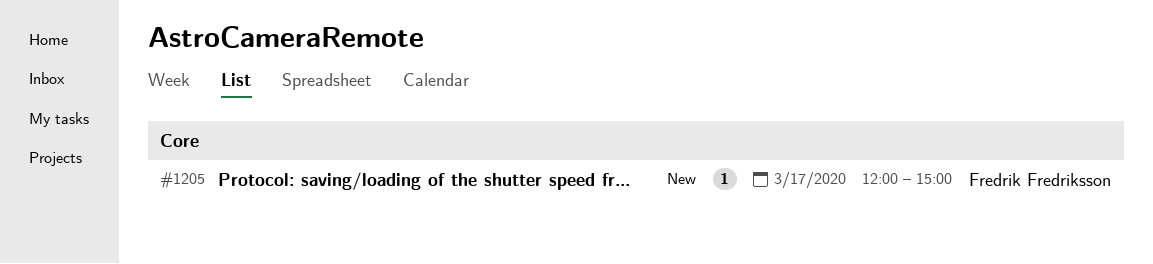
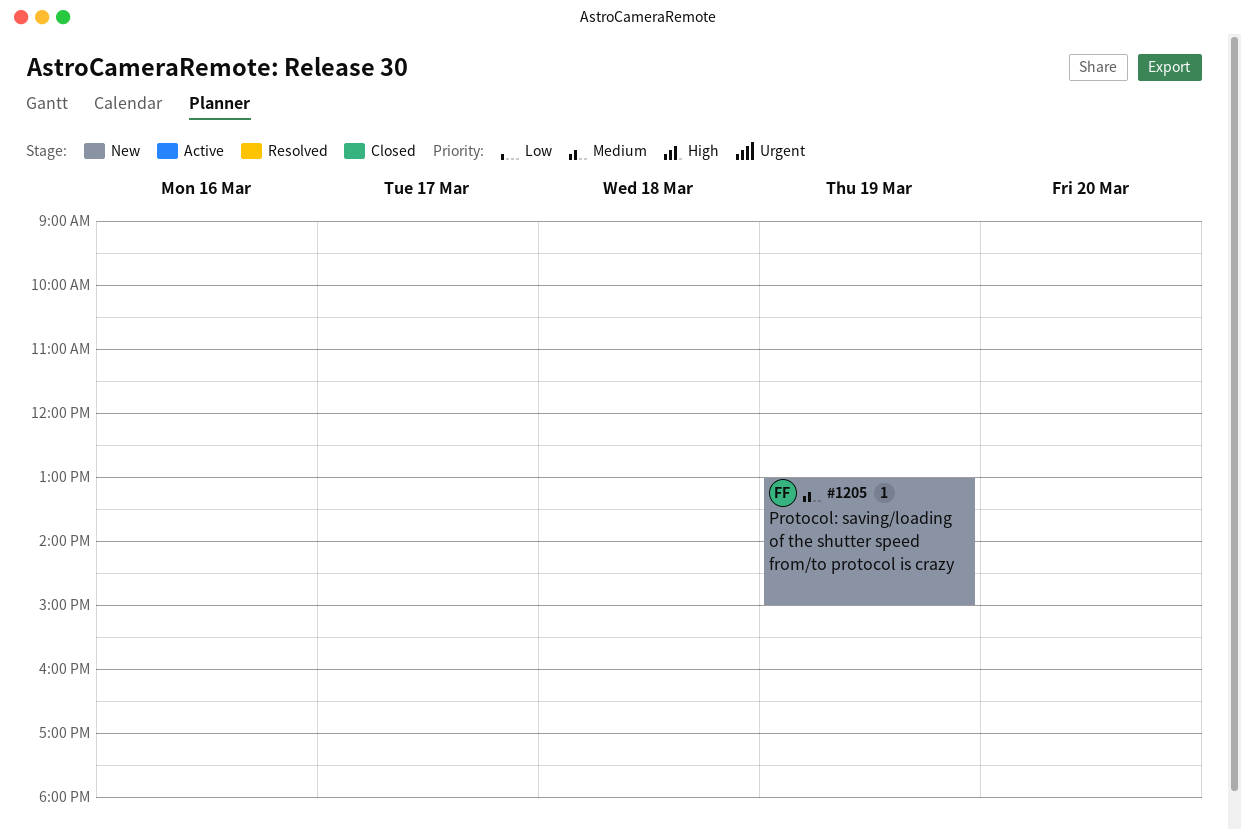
#1205, day: Mar 17 -> Mar 19
#1205, begins: 12:00 -> 13:00

